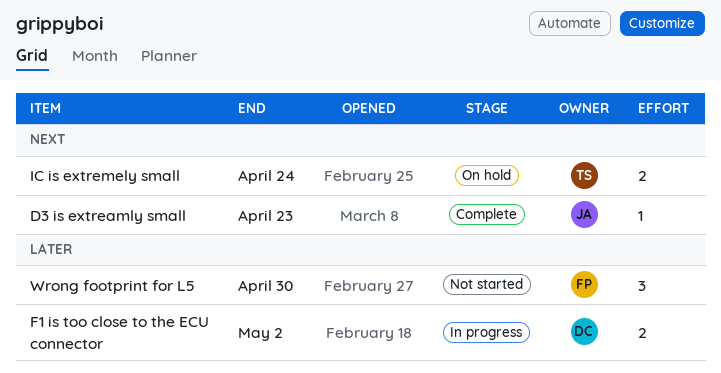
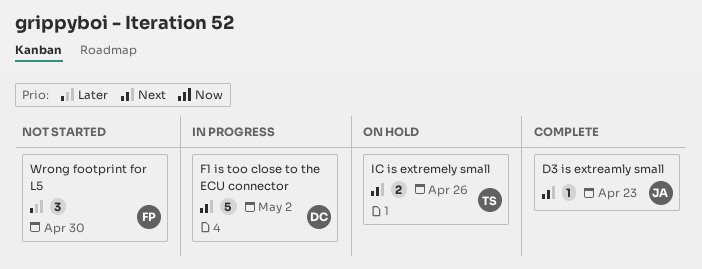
F1 is too close to the ECU connector, priority: Later -> Next
F1 is too close to the ECU connector, estimate: 2 -> 5
IC is extremely small, due: Apr 24 -> Apr 26

